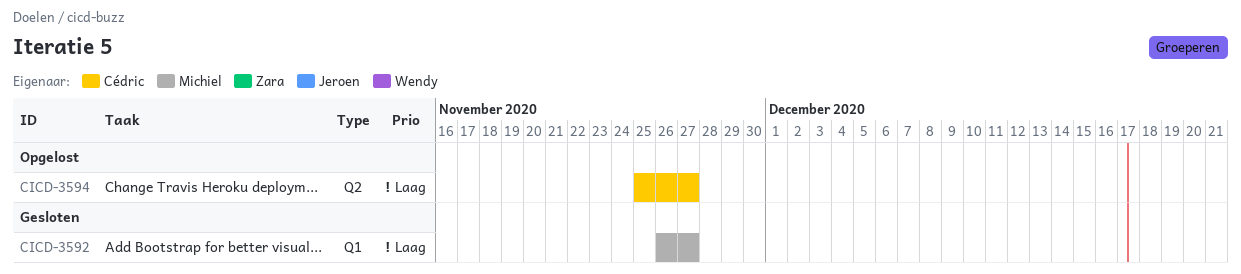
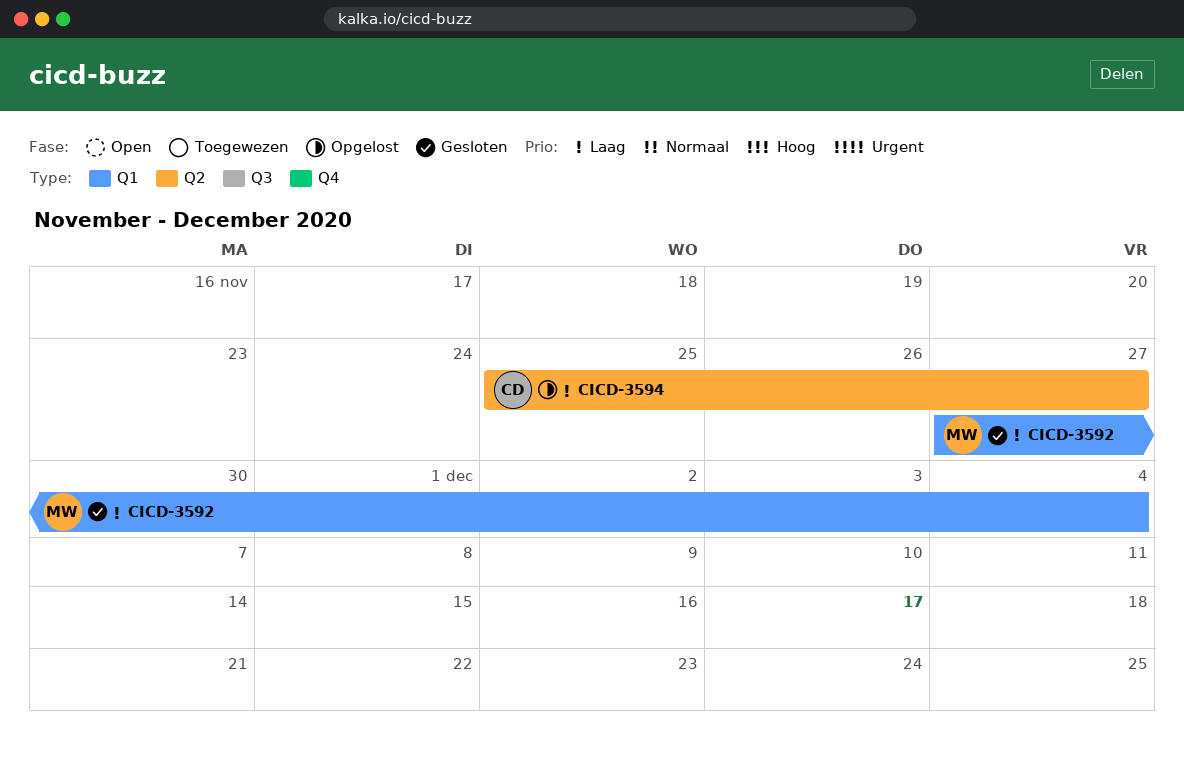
CICD-3592, start: Nov 26 -> Nov 27
CICD-3592, due: Nov 27 -> Dec 4

